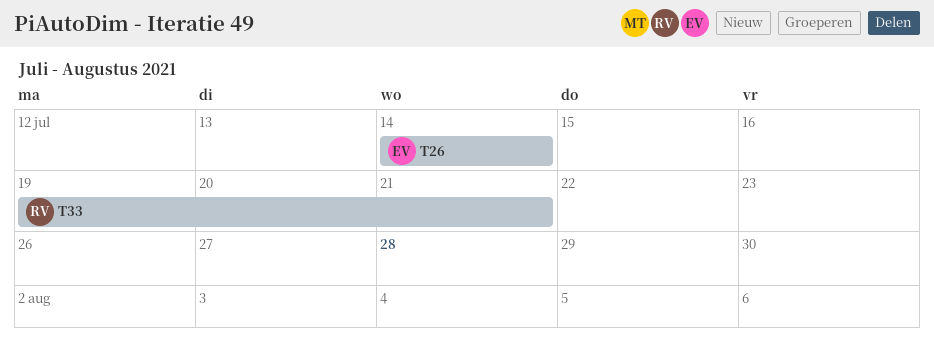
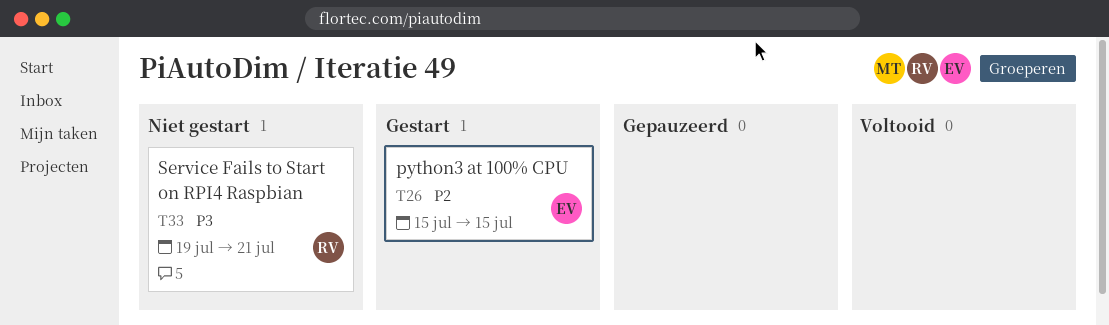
T26, start: Jul 14 -> Jul 15
T26, due: Jul 14 -> Jul 15

